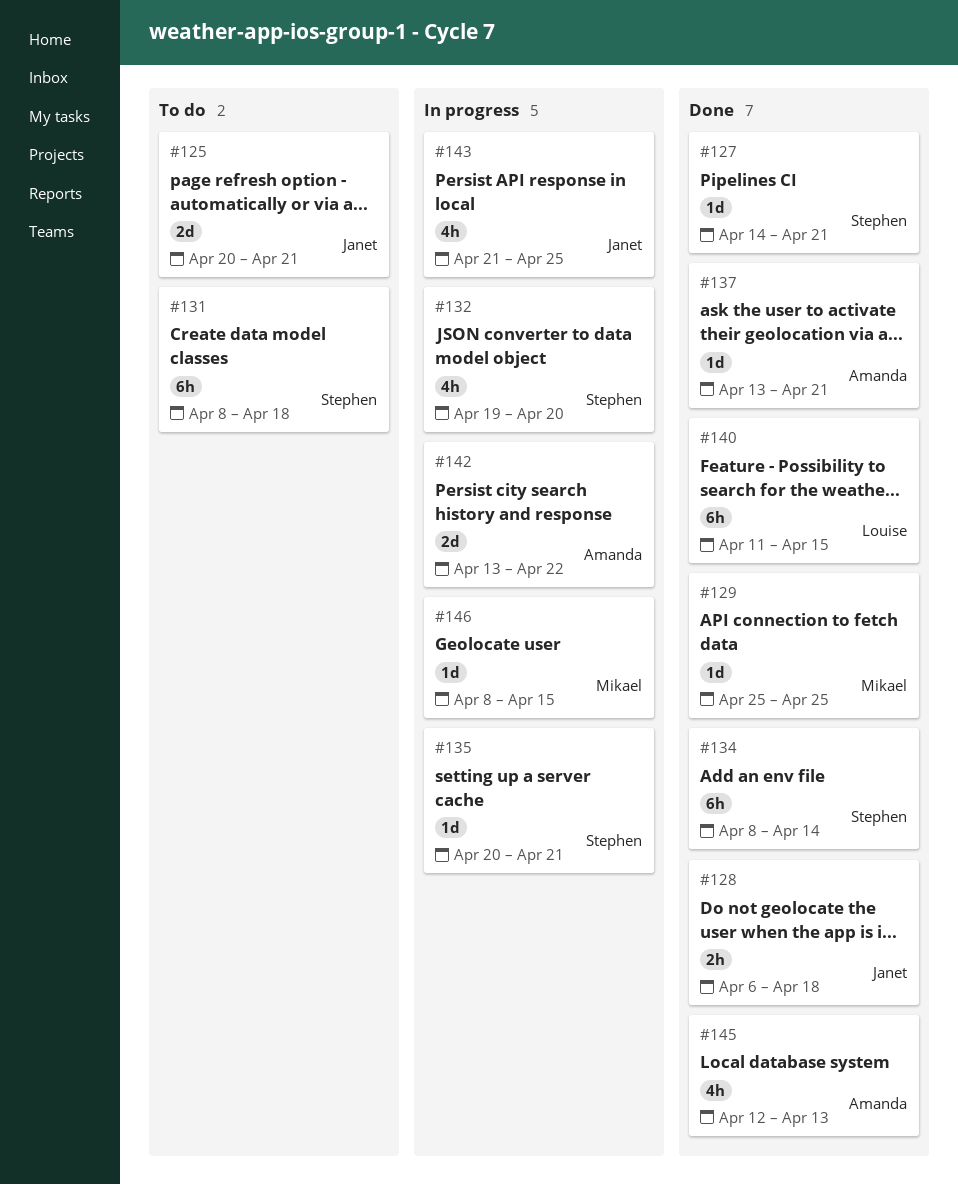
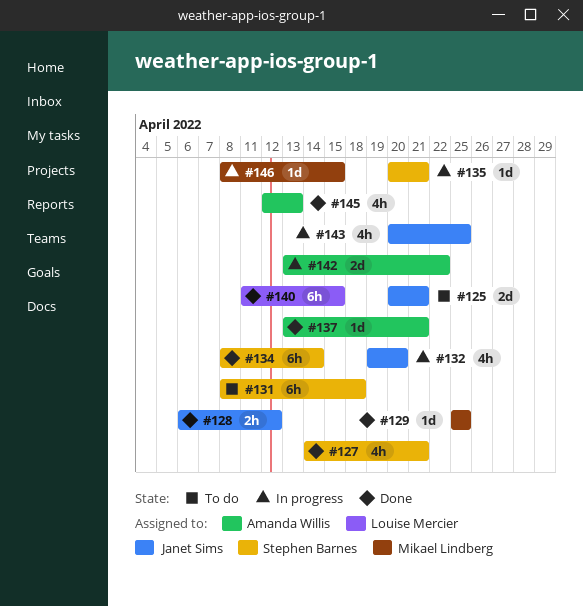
#127, estimate: 1d -> 4h
#128, due: Apr 18 -> Apr 12
#132, owner: Stephen Barnes -> Janet Sims
#143, start: Apr 21 -> Apr 20

